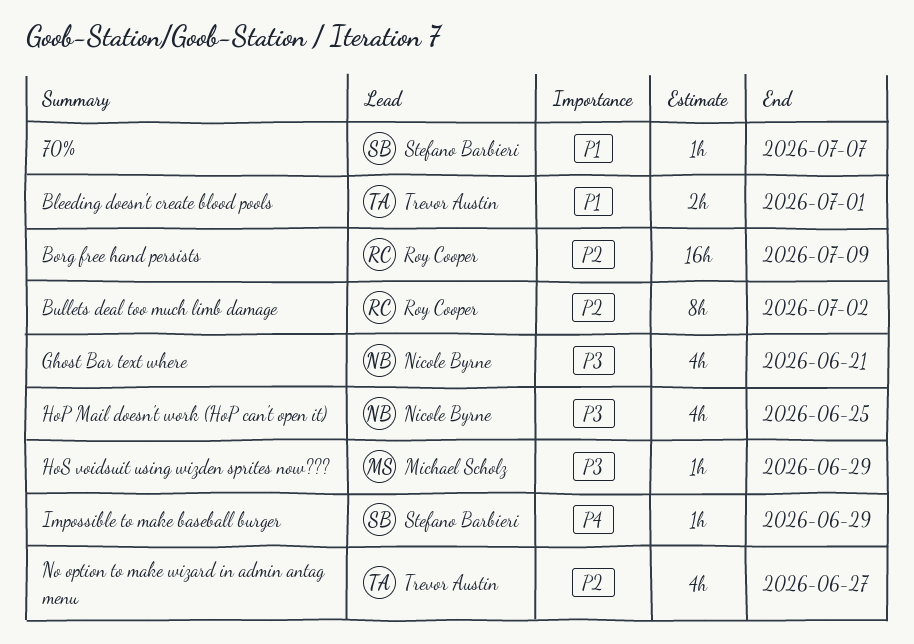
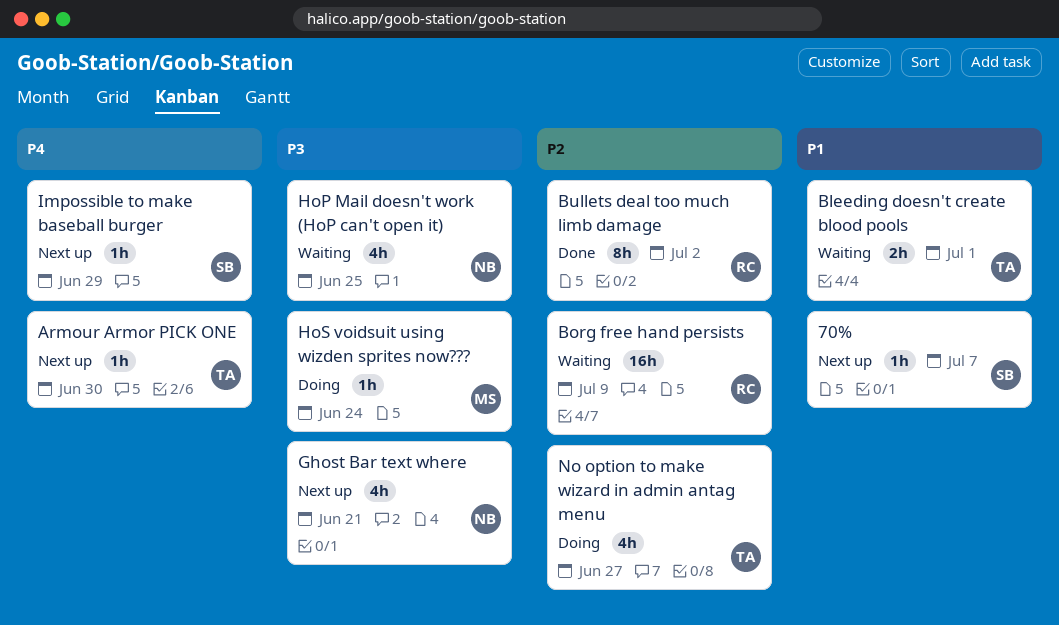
Armour Armor PICK ONE: none -> present
HoS voidsuit using wizden sprites now???, due: Jun 29 -> Jun 24

